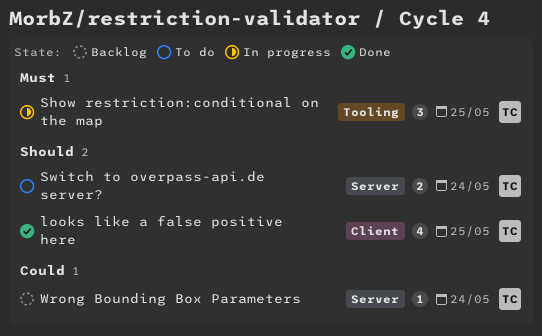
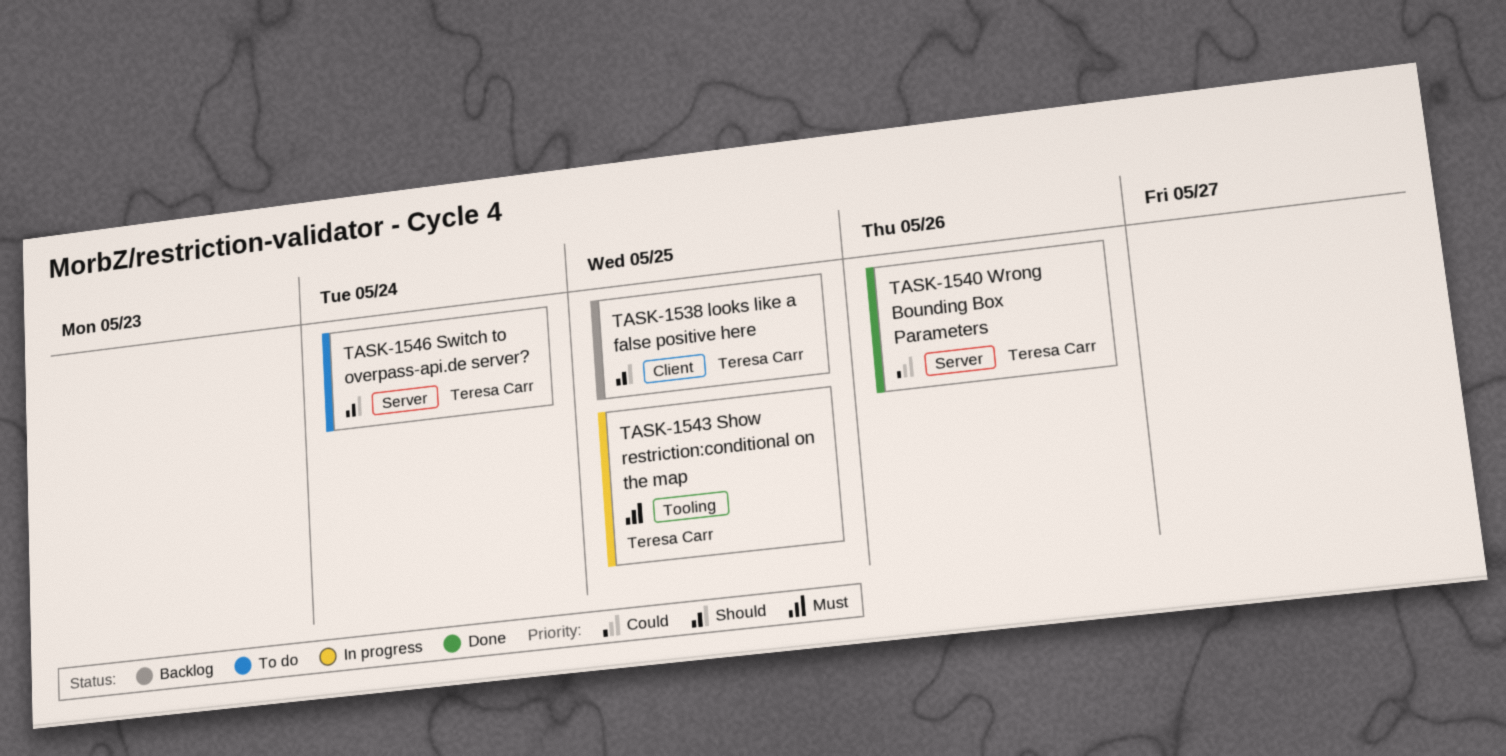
looks like a false positive here, status: Done -> Backlog
Wrong Bounding Box Parameters, status: Backlog -> Done
Wrong Bounding Box Parameters, due: May 24 -> May 26

